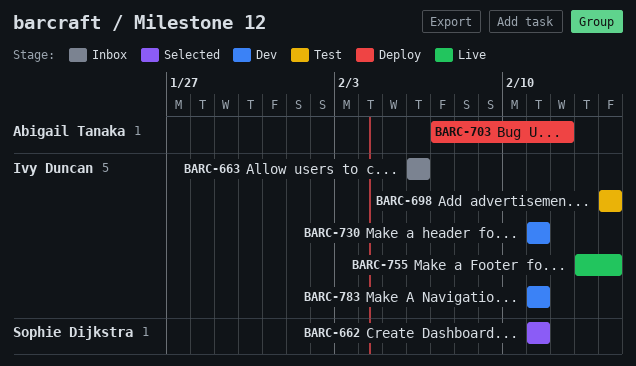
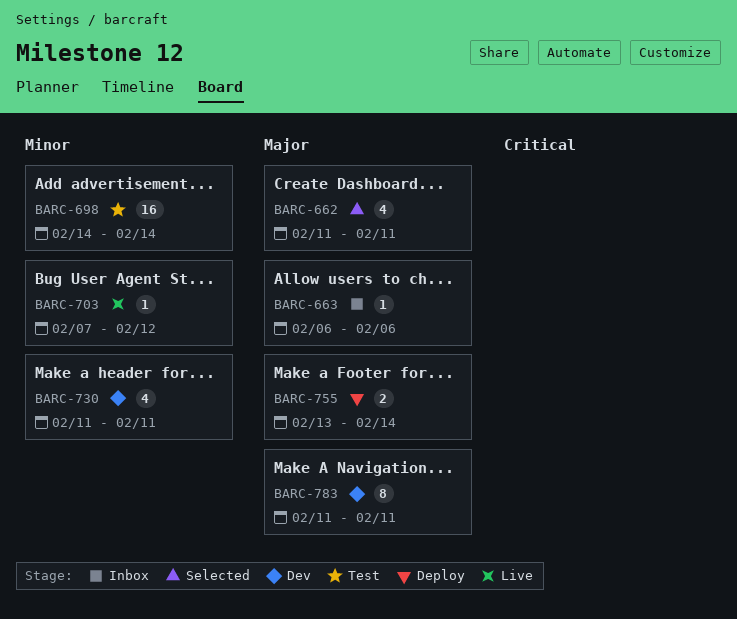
BARC-703, status: Deploy -> Live
BARC-755, status: Live -> Deploy

